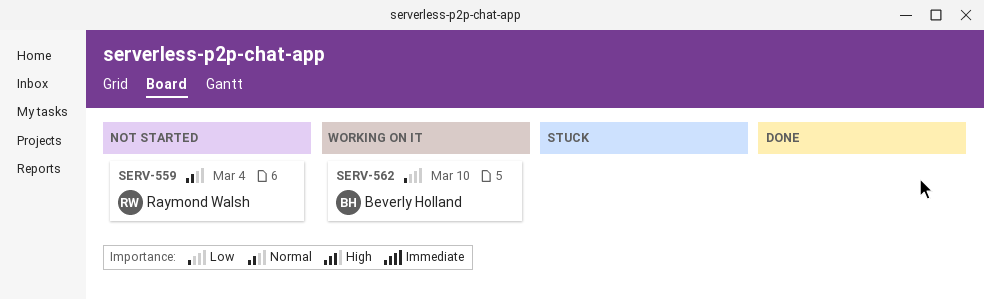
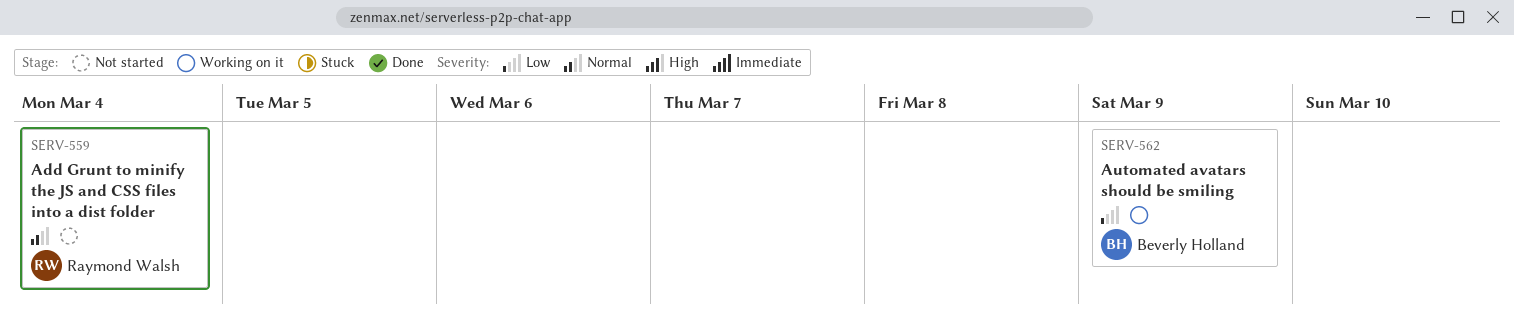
SERV-562, due: Mar 10 -> Mar 9

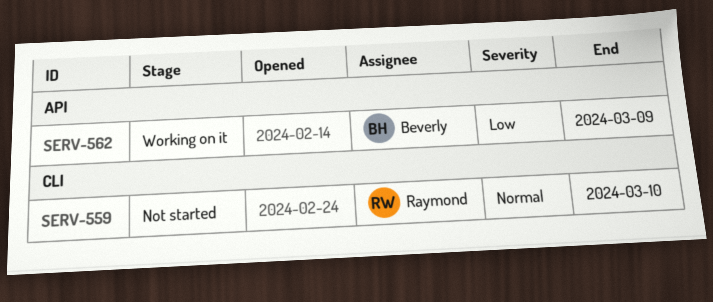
SERV-559, due: Mar 4 -> Mar 10

